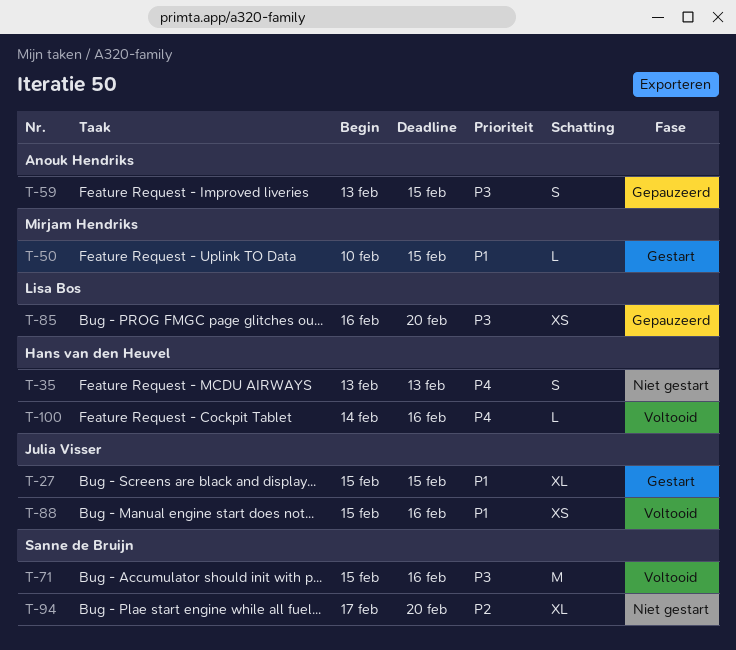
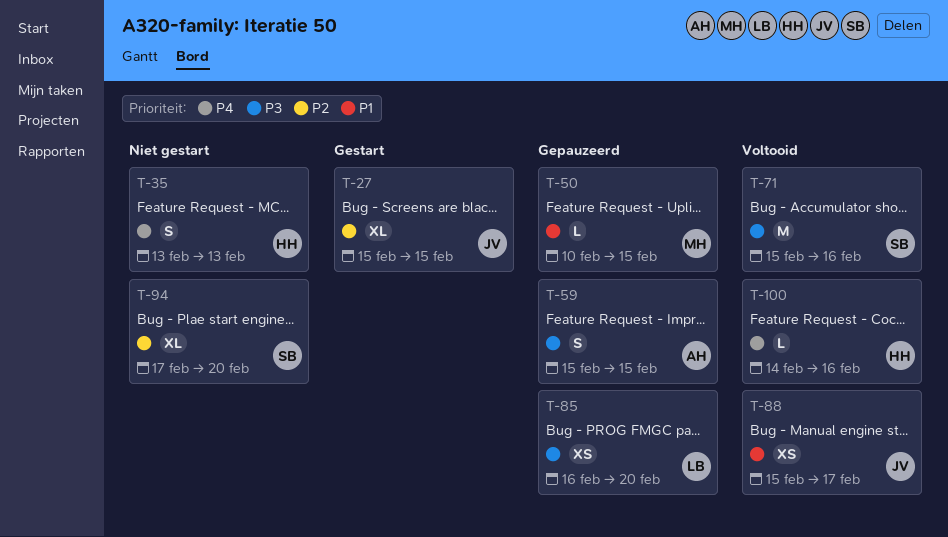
T-27, priority: P1 -> P2
T-50, status: Gestart -> Gepauzeerd
T-59, start: Feb 13 -> Feb 15
T-88, due: Feb 16 -> Feb 17

